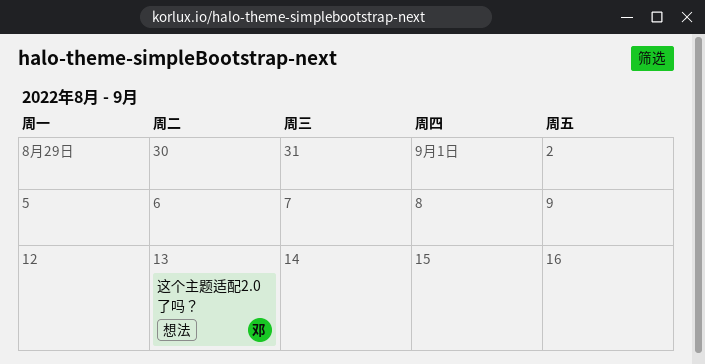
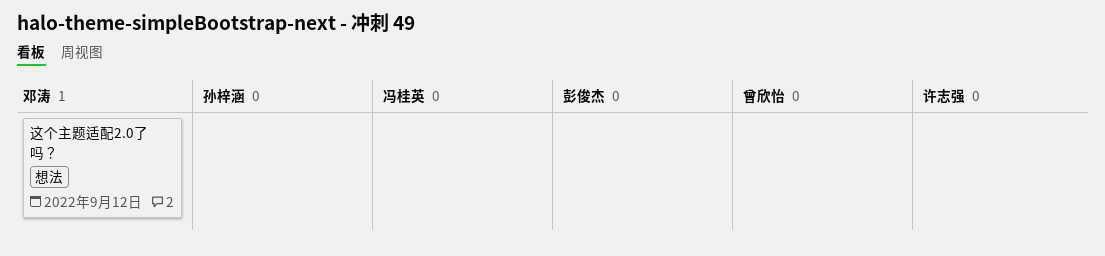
这个主题适配2.0了吗？, due: Sep 13 -> Sep 12

